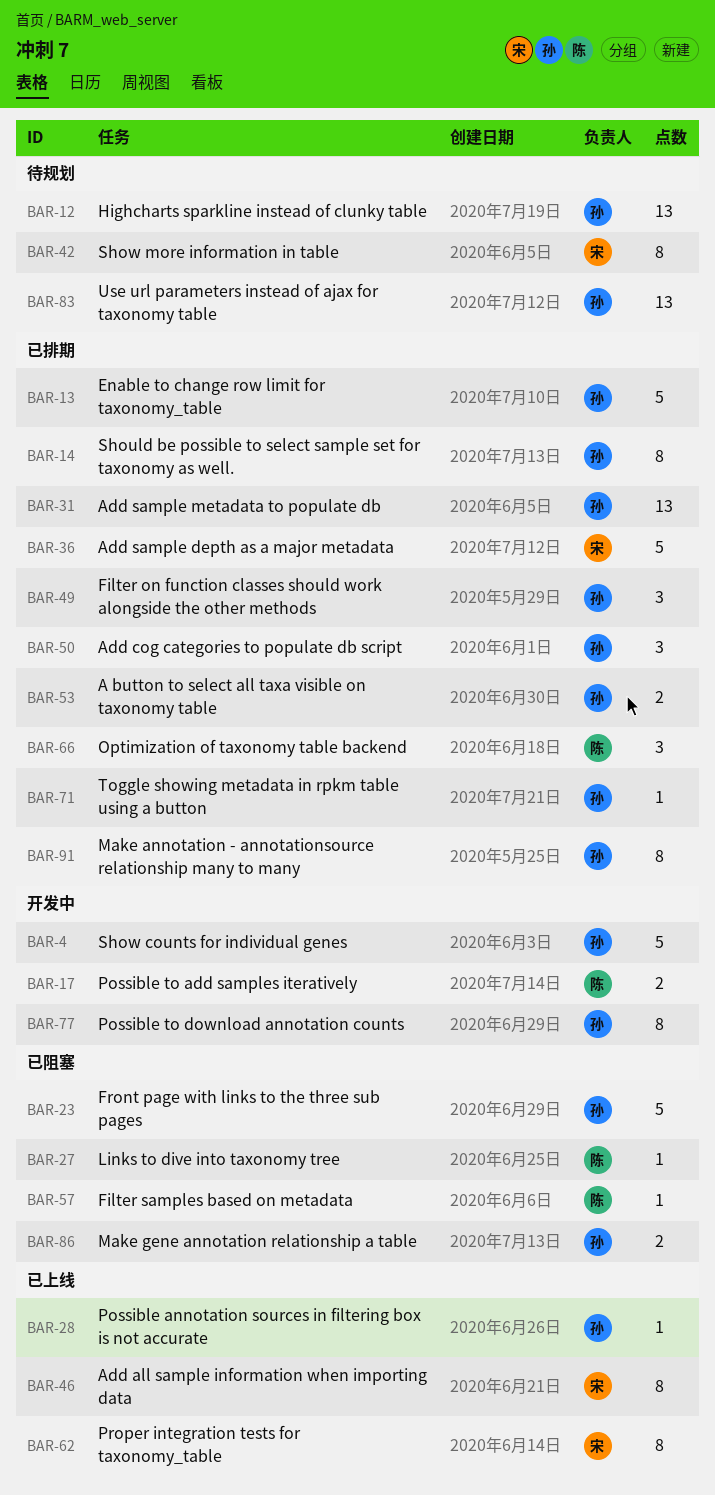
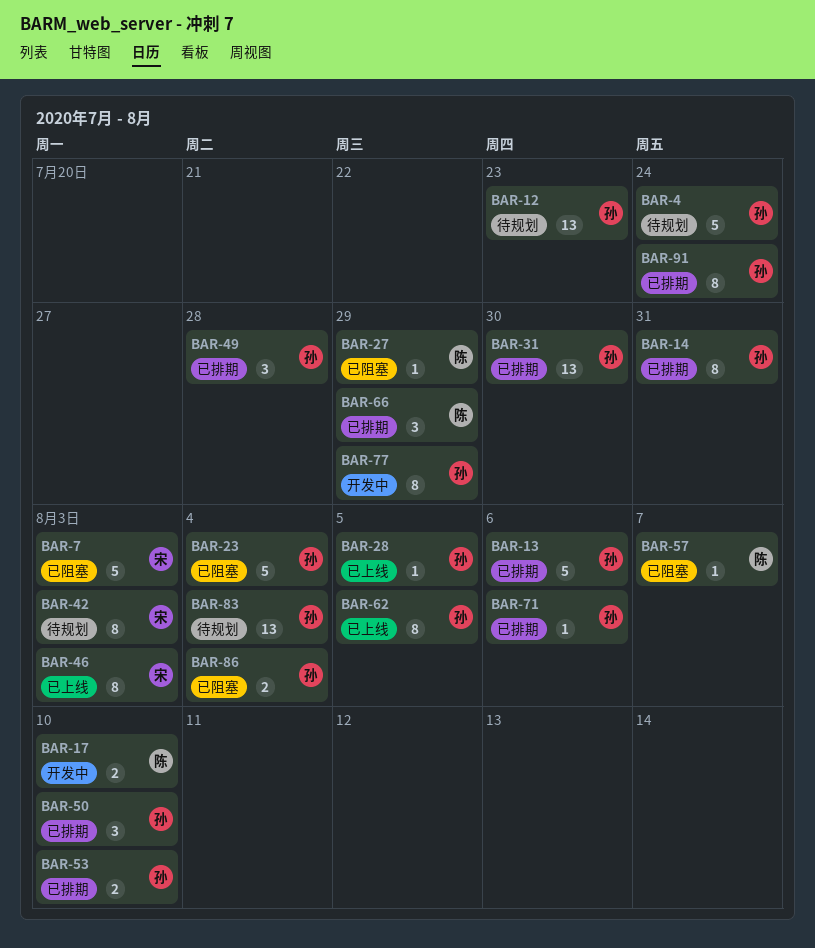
BAR-4, status: 开发中 -> 待规划
BAR-7: none -> present
BAR-36: present -> none
BAR-62, owner: 宋 -> 孙

